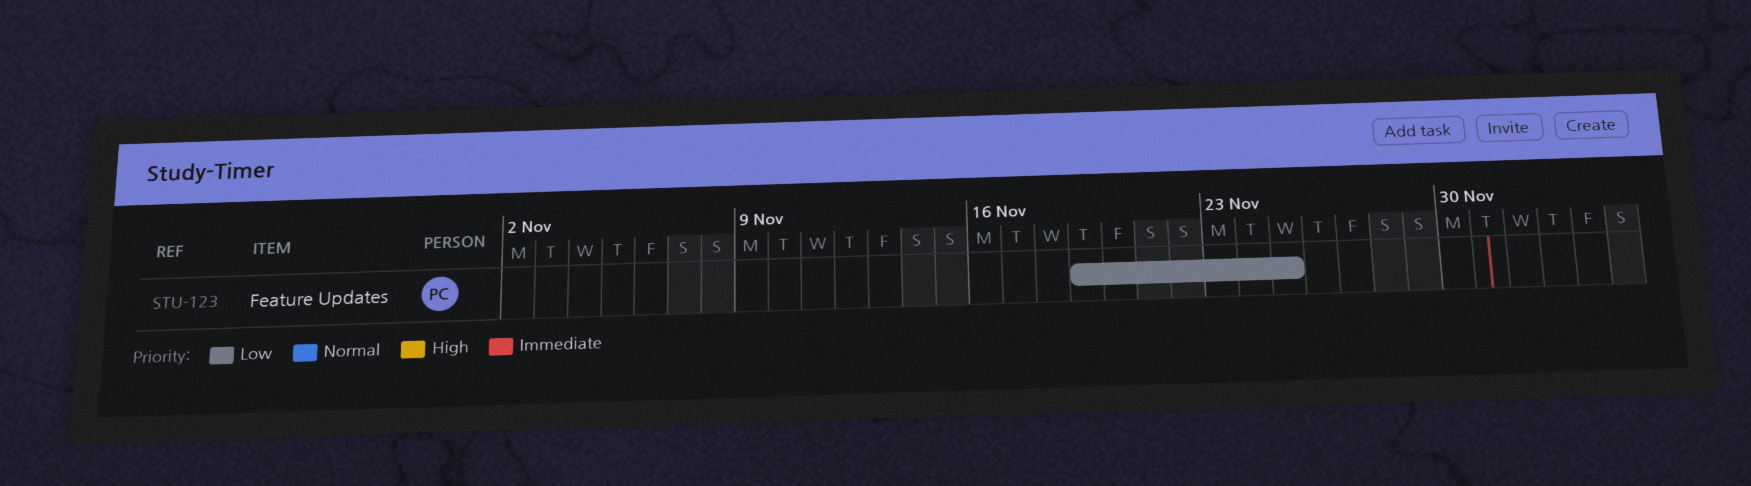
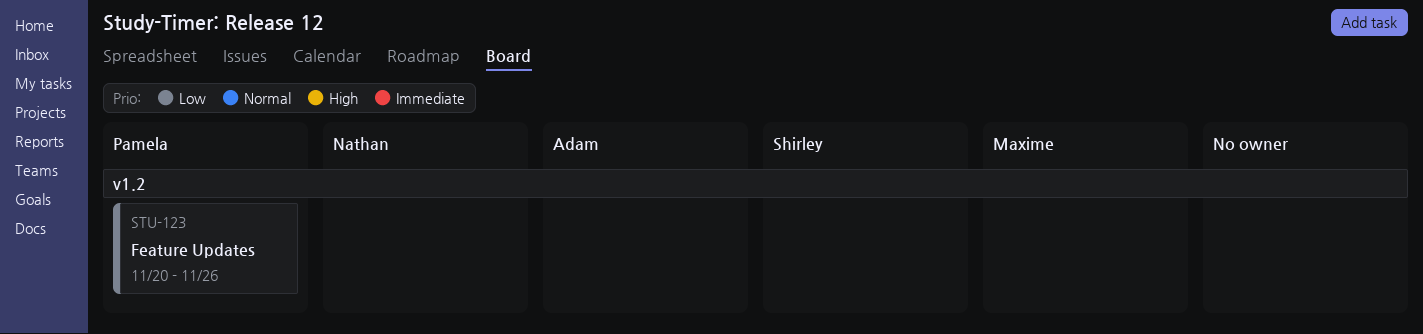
STU-123, start: Nov 19 -> Nov 20
STU-123, due: Nov 25 -> Nov 26

